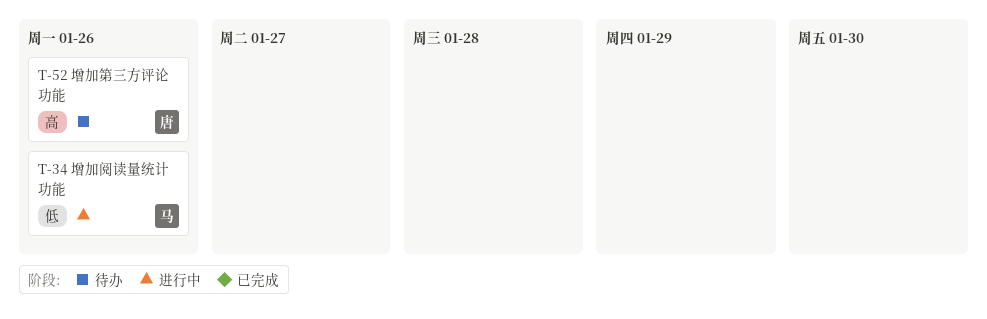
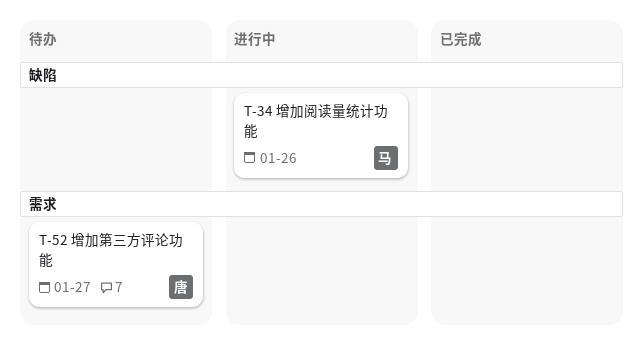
T-52, due: Jan 26 -> Jan 27

